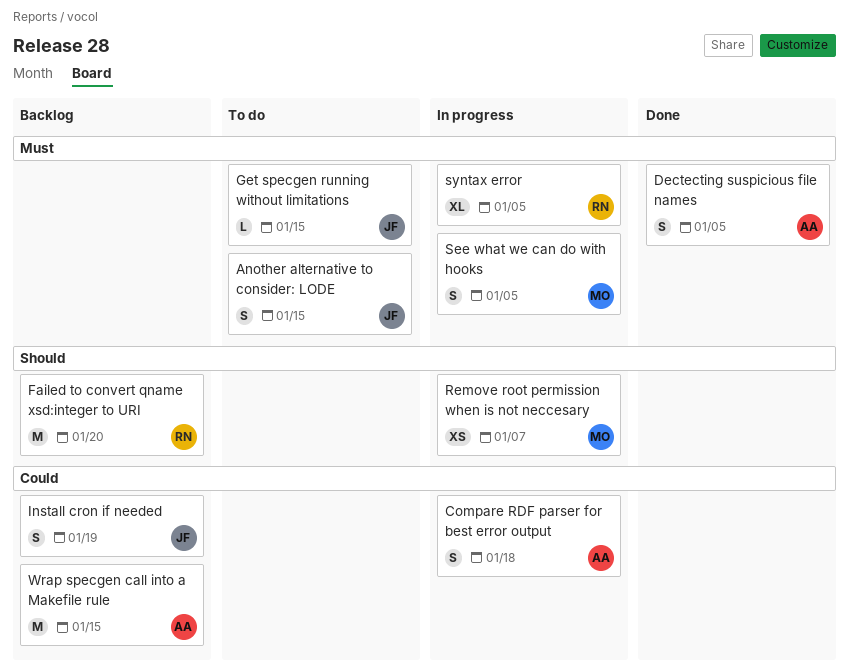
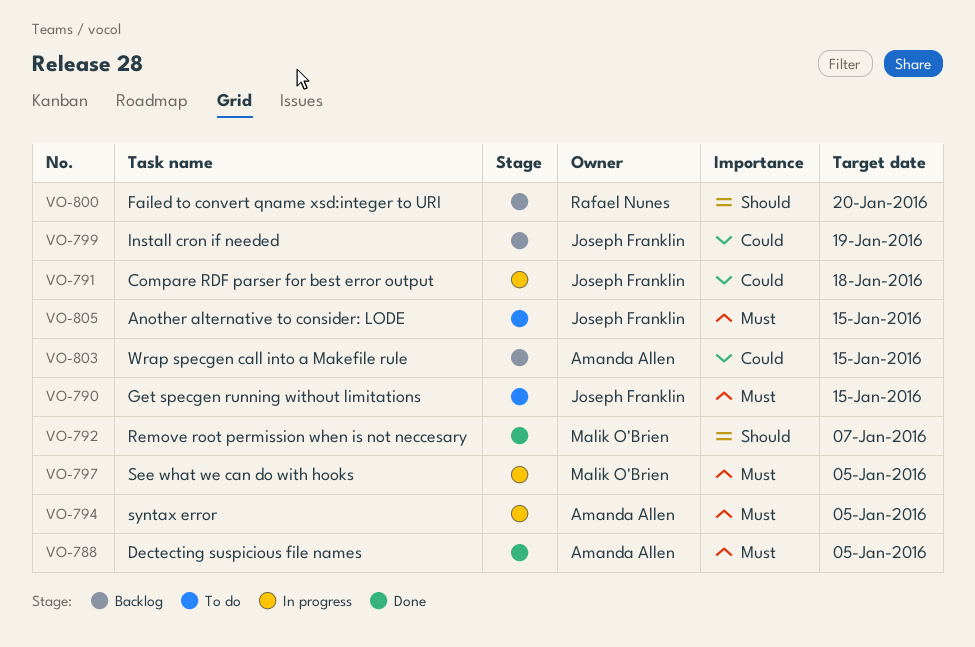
Compare RDF parser for best error output, owner: Amanda Allen -> Joseph Franklin
Remove root permission when is not neccesary, status: In progress -> Done
syntax error, owner: Rafael Nunes -> Amanda Allen

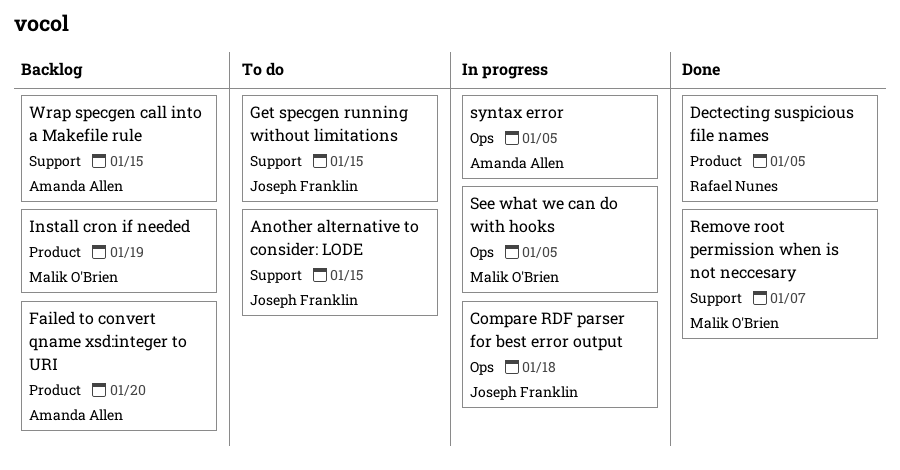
Dectecting suspicious file names, owner: Amanda Allen -> Rafael Nunes
Failed to convert qname xsd:integer to URI, owner: Rafael Nunes -> Amanda Allen
Install cron if needed, owner: Joseph Franklin -> Malik O'Brien

